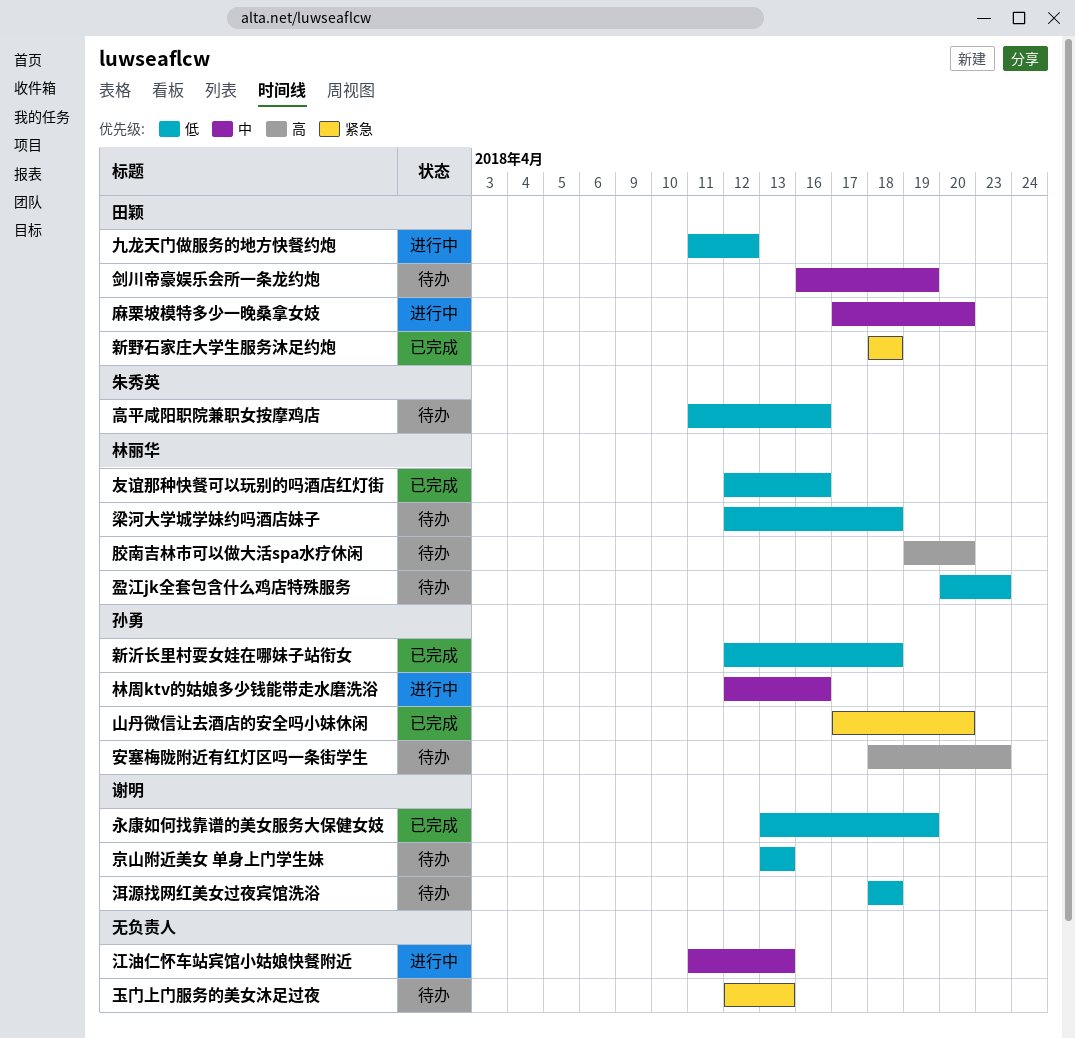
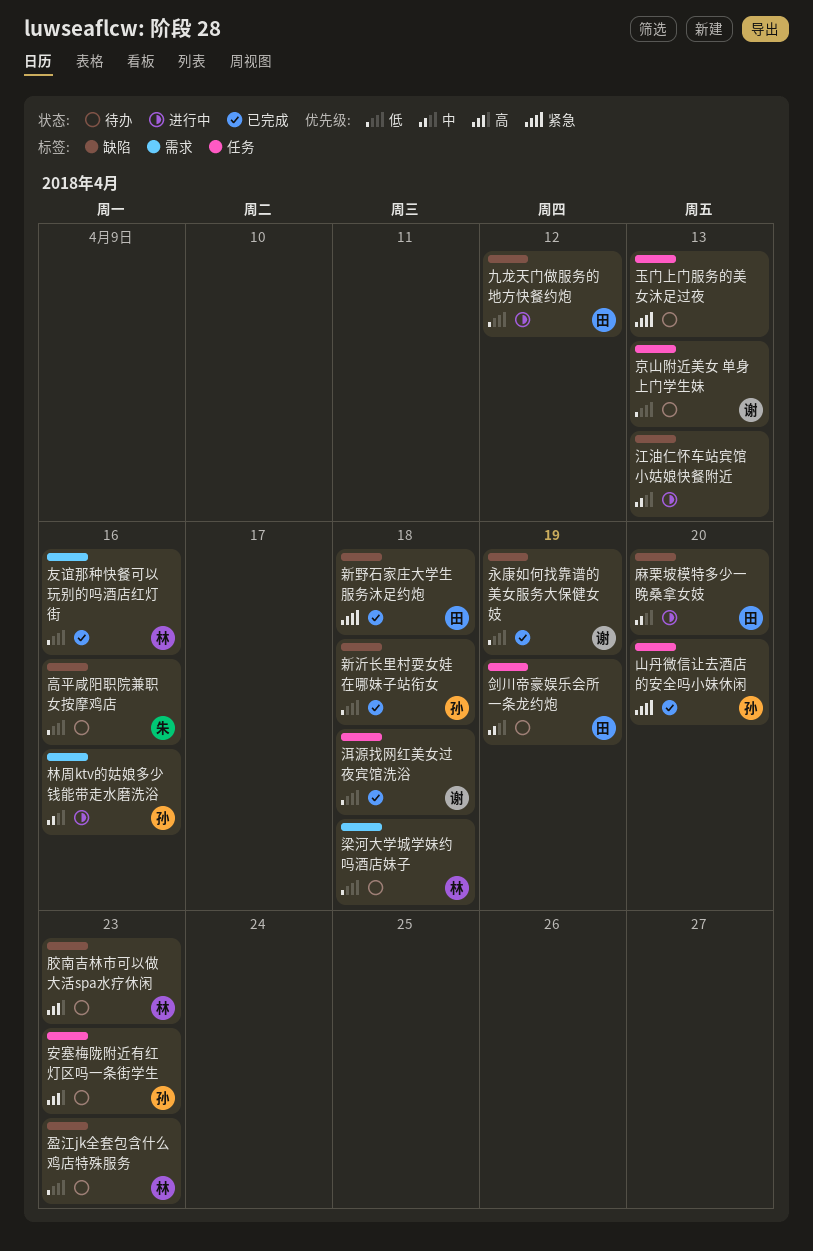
洱源找网红美女过夜宾馆洗浴, status: 待办 -> 已完成
胶南吉林市可以做大活spa水疗休闲, due: Apr 20 -> Apr 23

